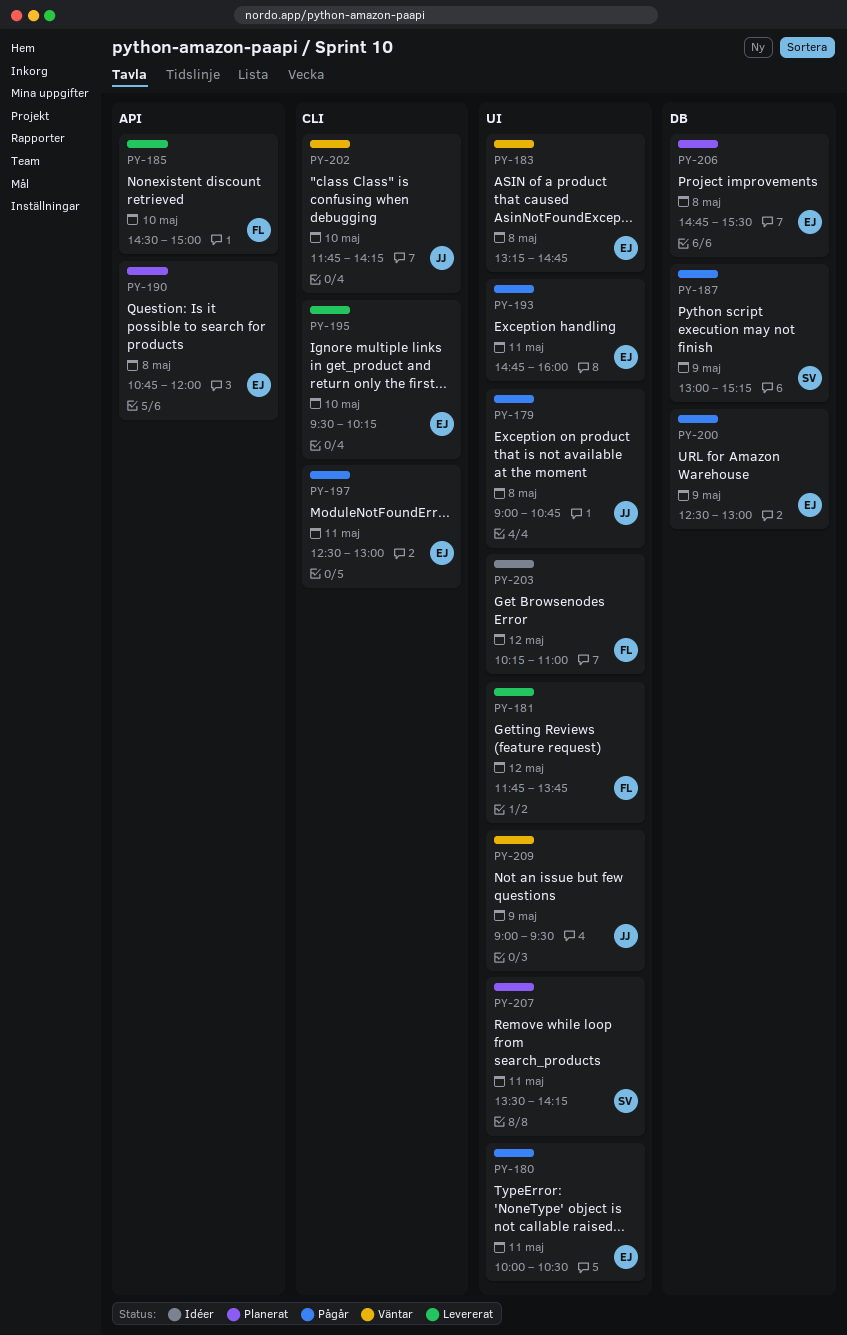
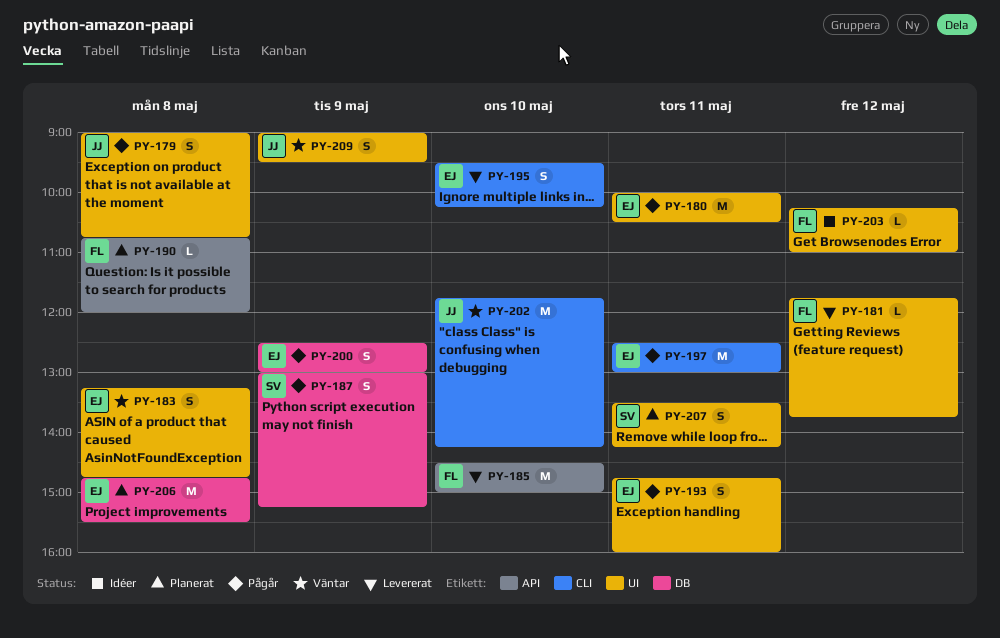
PY-190, owner: EJ -> FL

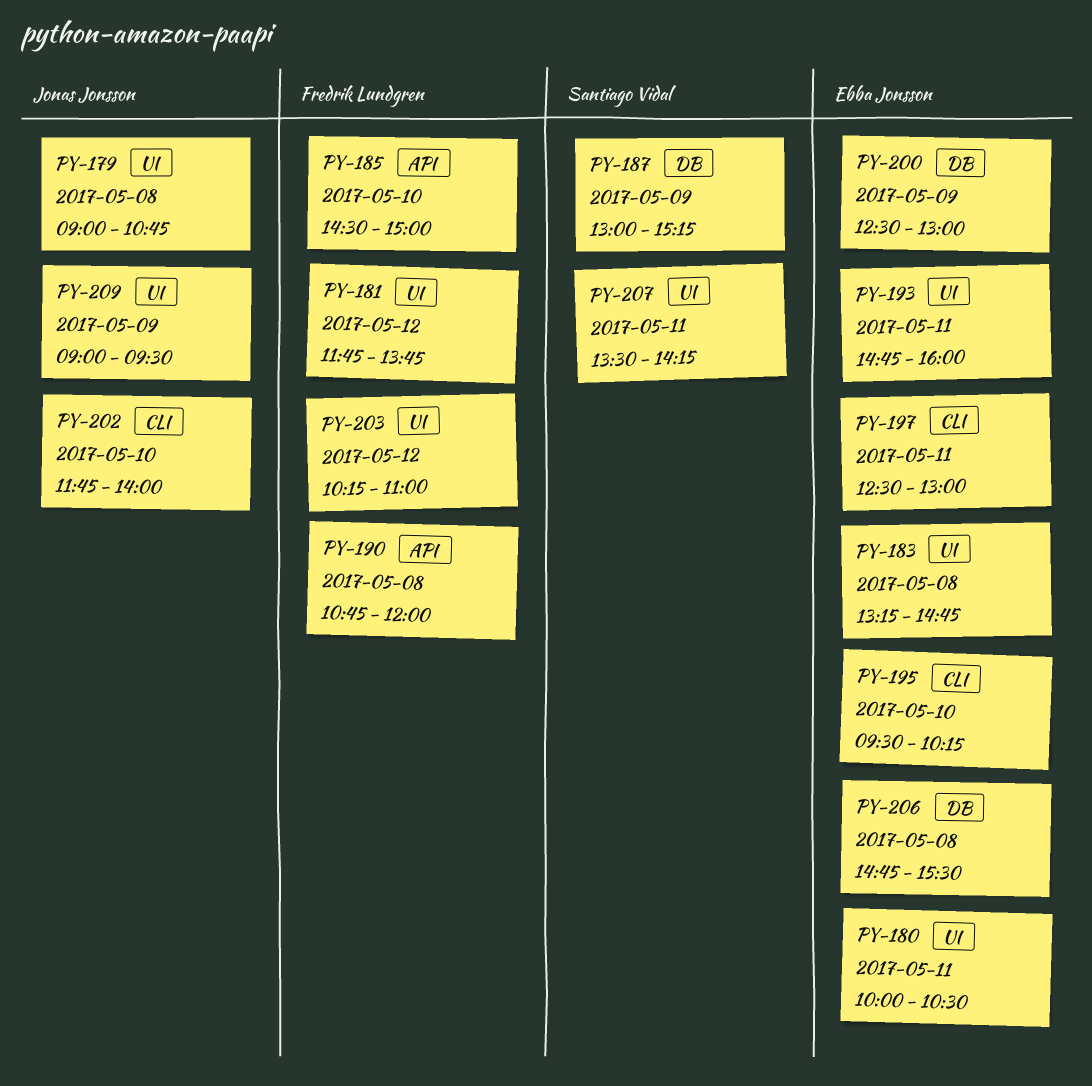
PY-202, ends: 14:15 -> 14:00

